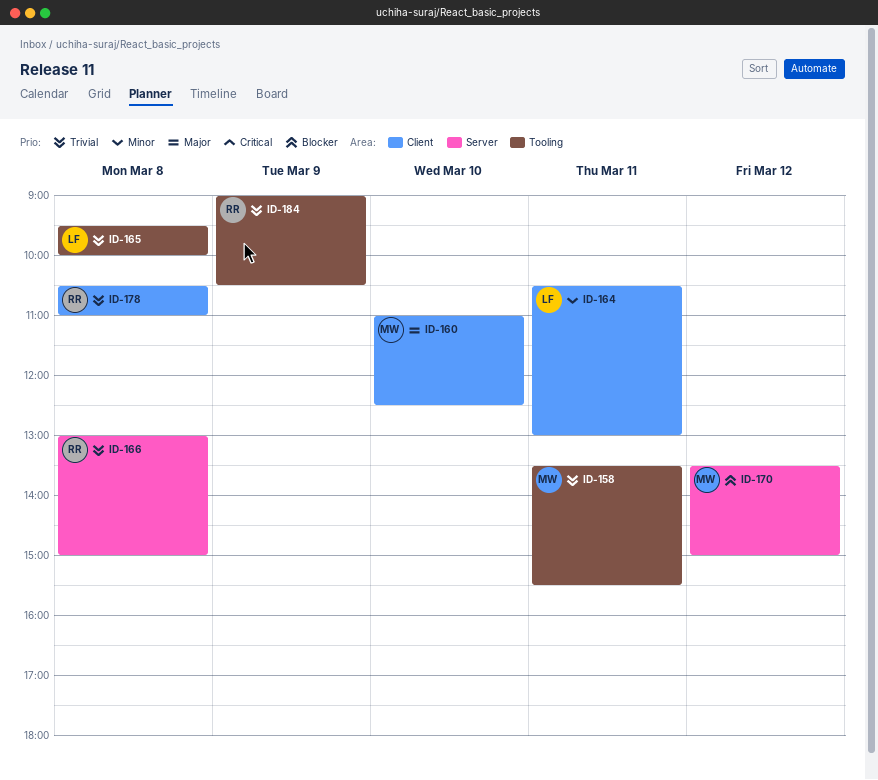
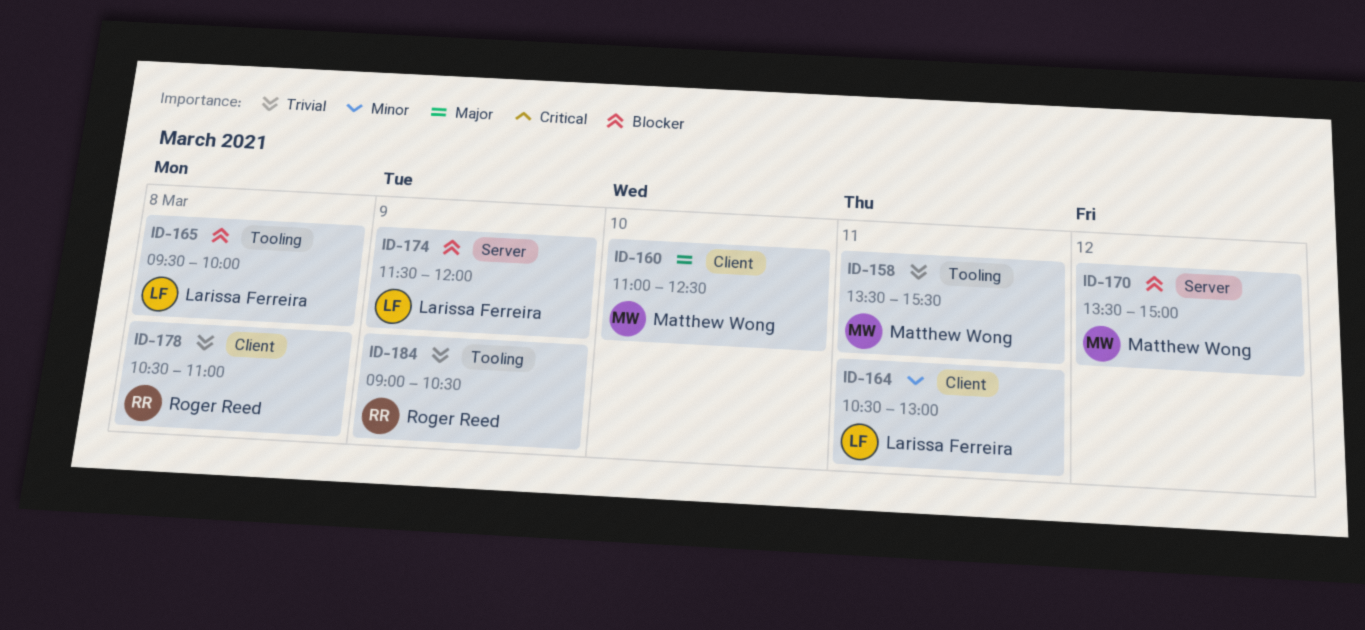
ID-165, priority: Trivial -> Blocker
ID-166: present -> none
ID-174: none -> present

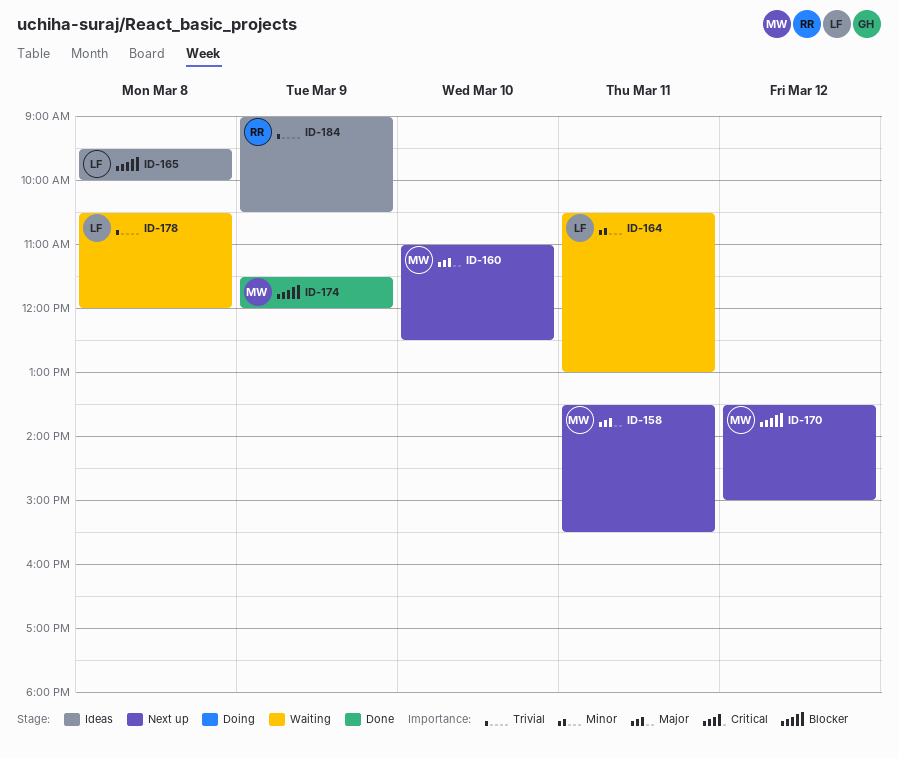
ID-158, priority: Trivial -> Major
ID-174, owner: Larissa Ferreira -> Matthew Wong
ID-178, owner: Roger Reed -> Larissa Ferreira
ID-178, ends: 11:00 -> 12:00

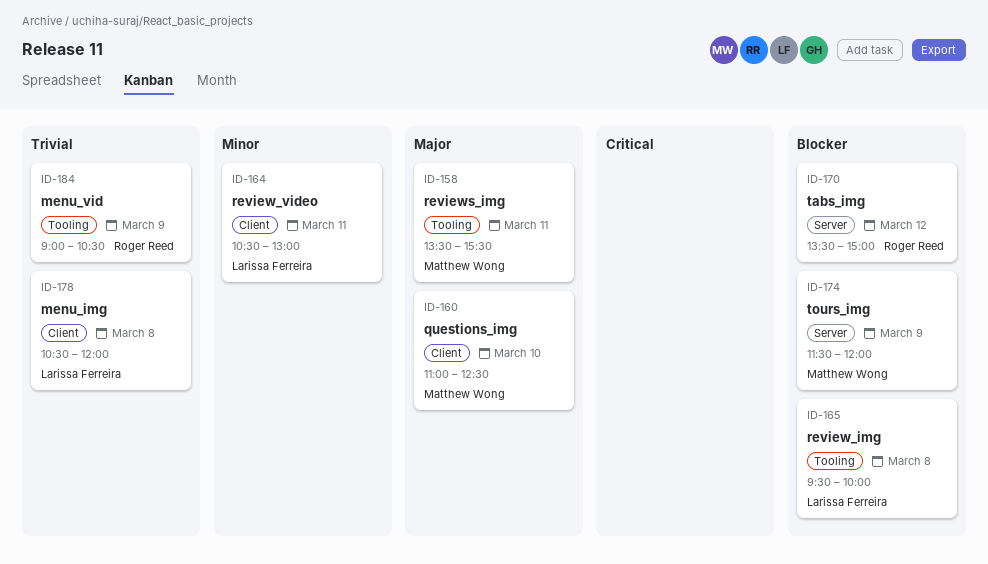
ID-170, owner: Matthew Wong -> Roger Reed

